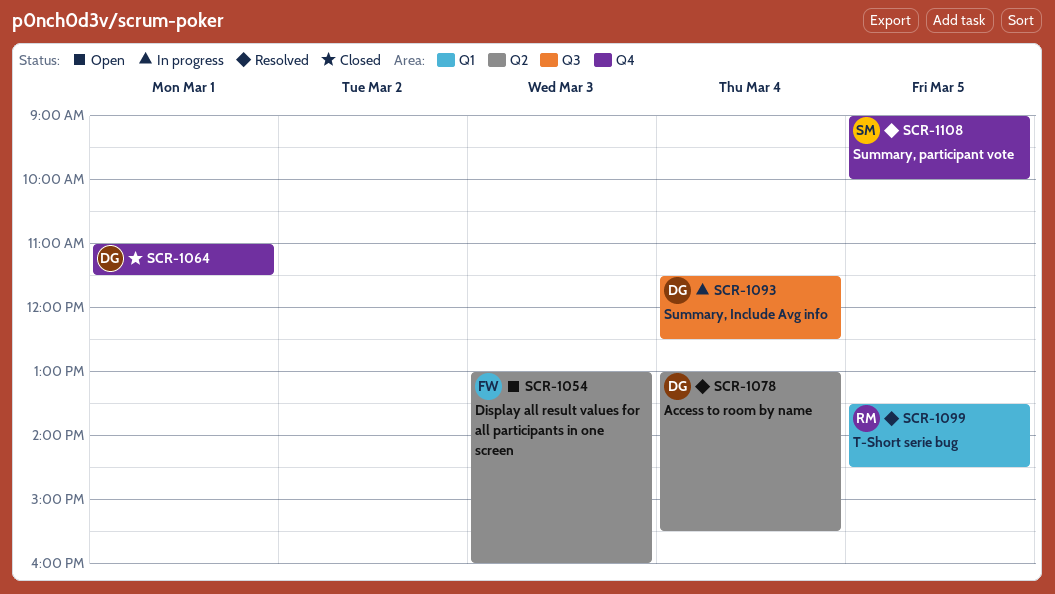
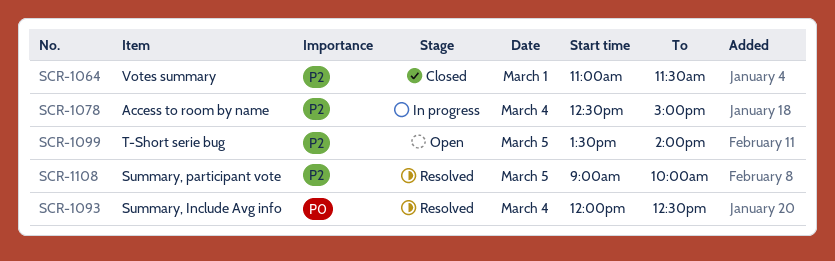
SCR-1054: present -> none
SCR-1078, status: Resolved -> In progress
SCR-1078, begins: 13:00 -> 12:30
SCR-1078, ends: 15:30 -> 15:00
SCR-1093, status: In progress -> Resolved
SCR-1093, begins: 11:30 -> 12:00
SCR-1099, status: Resolved -> Open
SCR-1099, ends: 14:30 -> 14:00

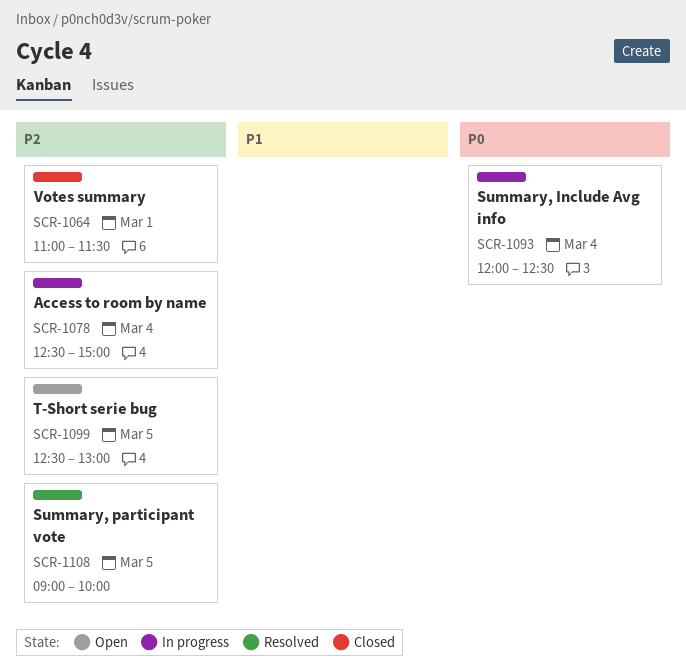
SCR-1093, status: Resolved -> In progress
SCR-1099, begins: 13:30 -> 12:30
SCR-1099, ends: 14:00 -> 13:00

